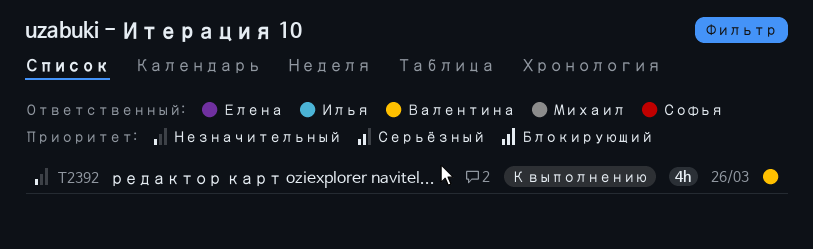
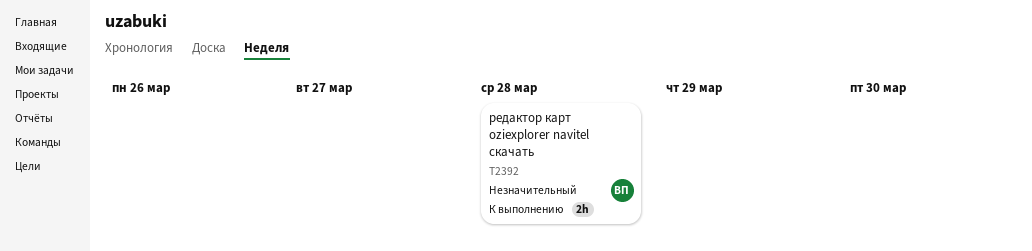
T2392, estimate: 4h -> 2h
T2392, due: Mar 26 -> Mar 28

